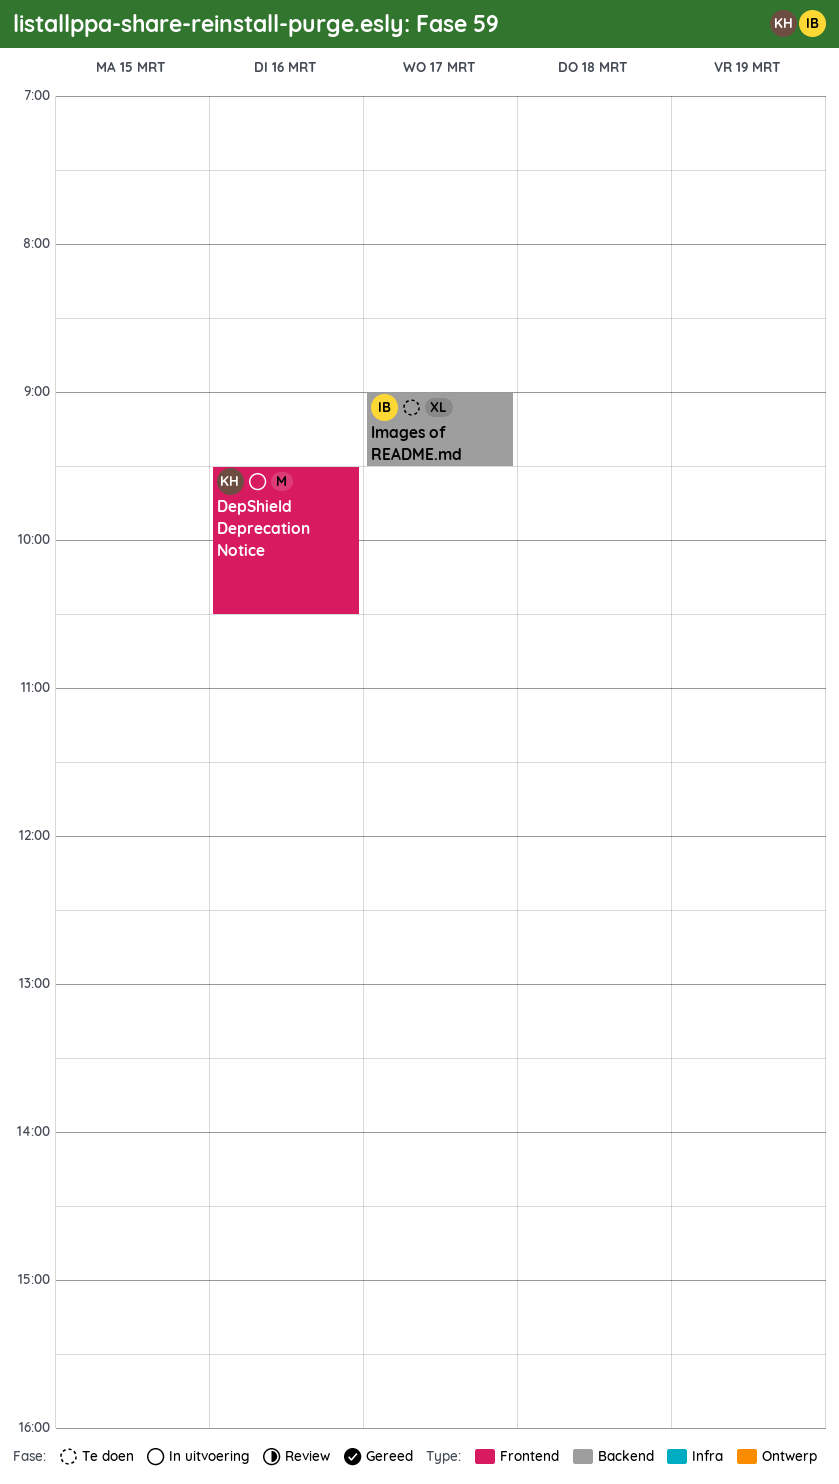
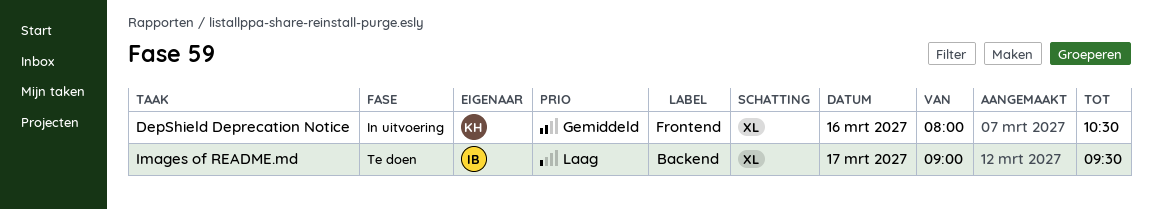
DepShield Deprecation Notice, estimate: M -> XL
DepShield Deprecation Notice, begins: 09:30 -> 08:00

